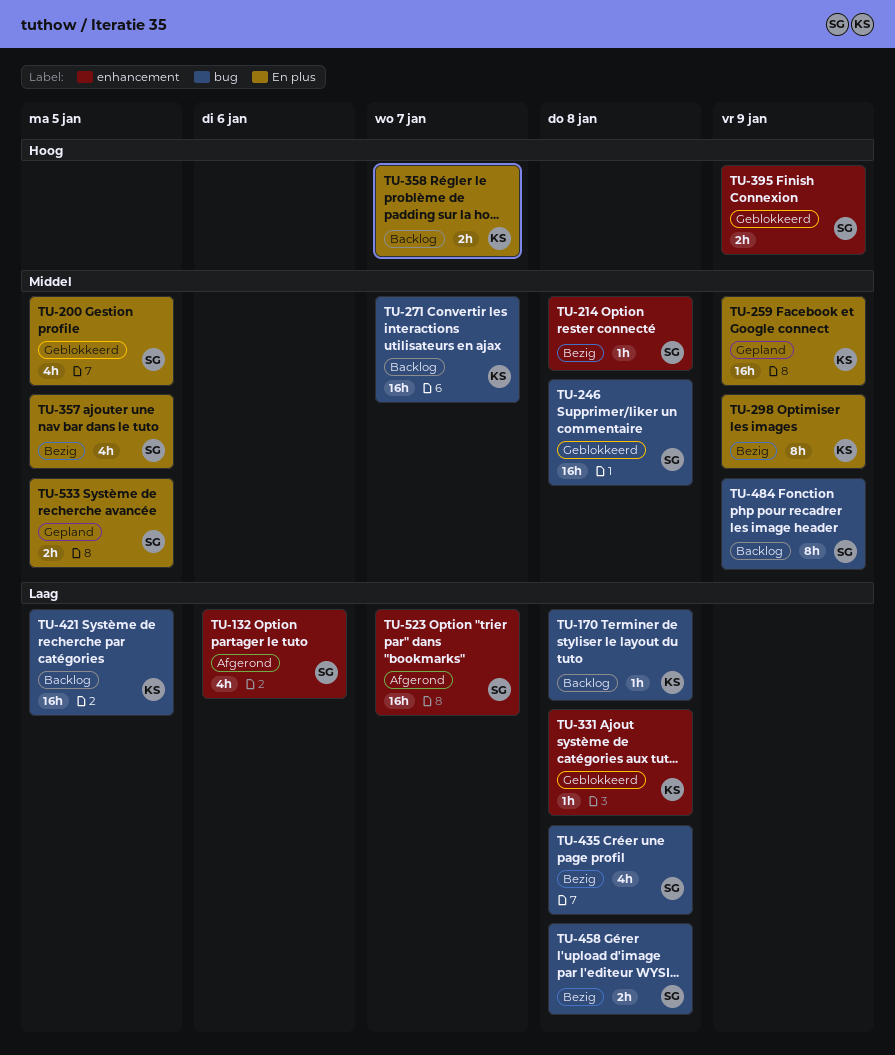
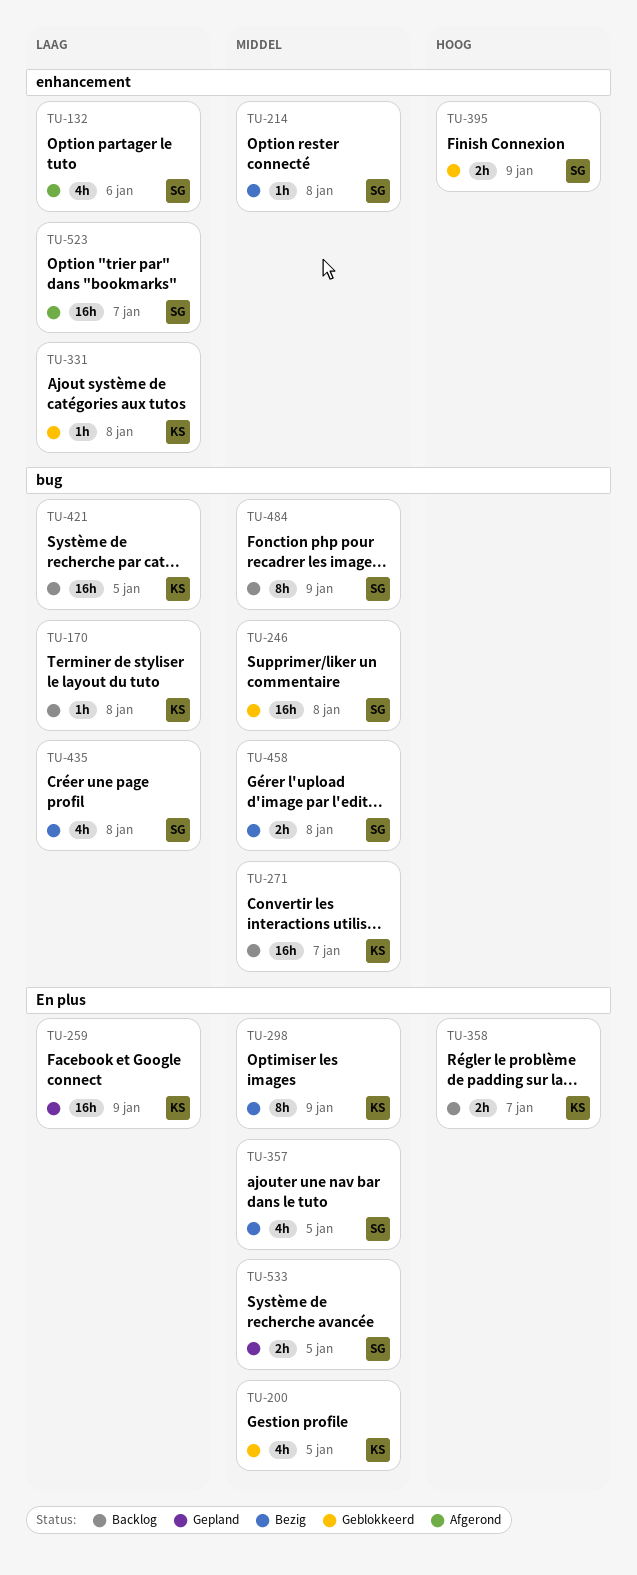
TU-200, owner: SG -> KS
TU-259, priority: Middel -> Laag
TU-458, priority: Laag -> Middel

